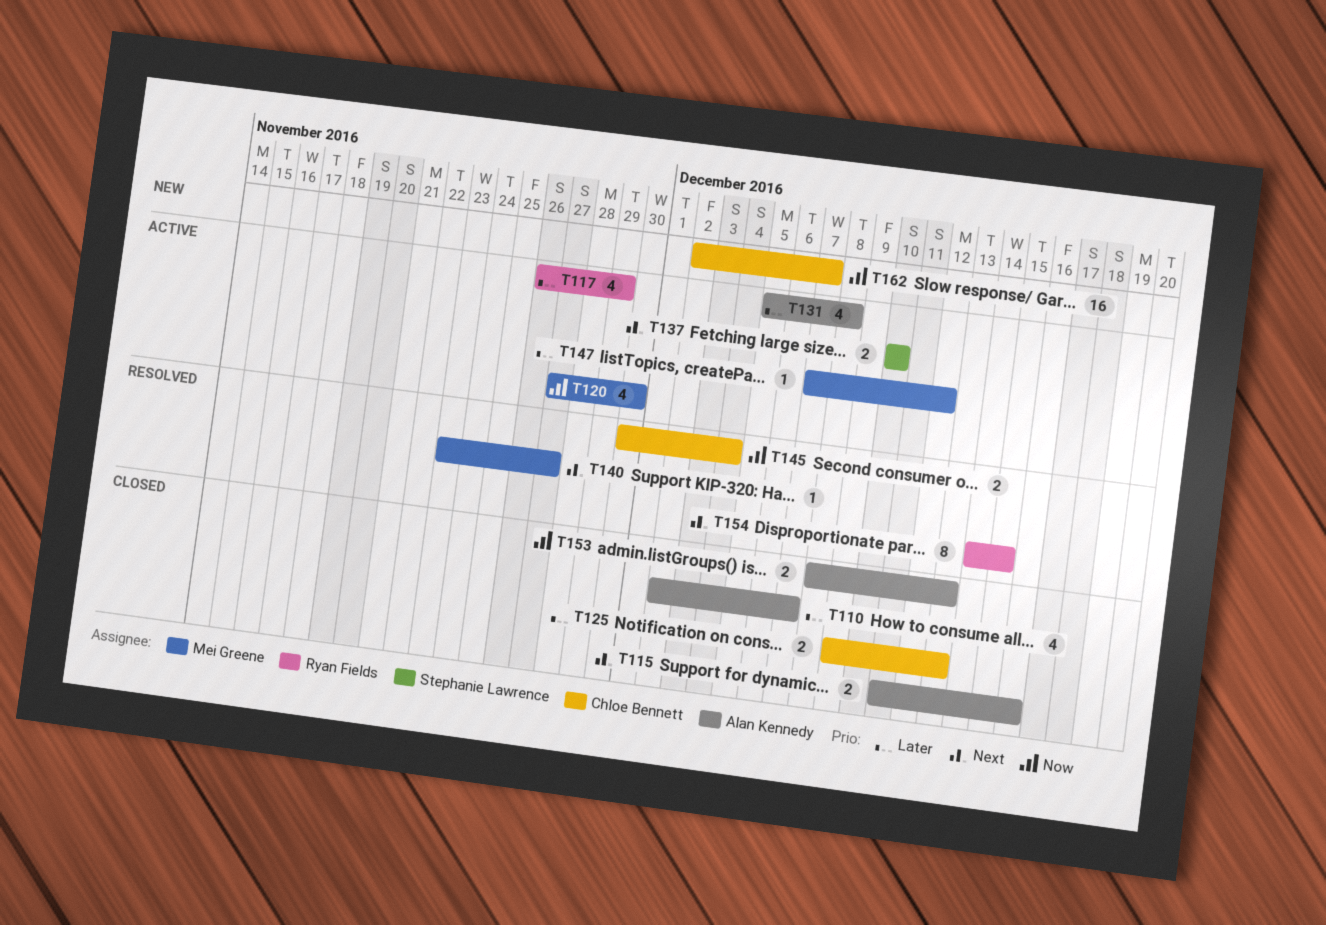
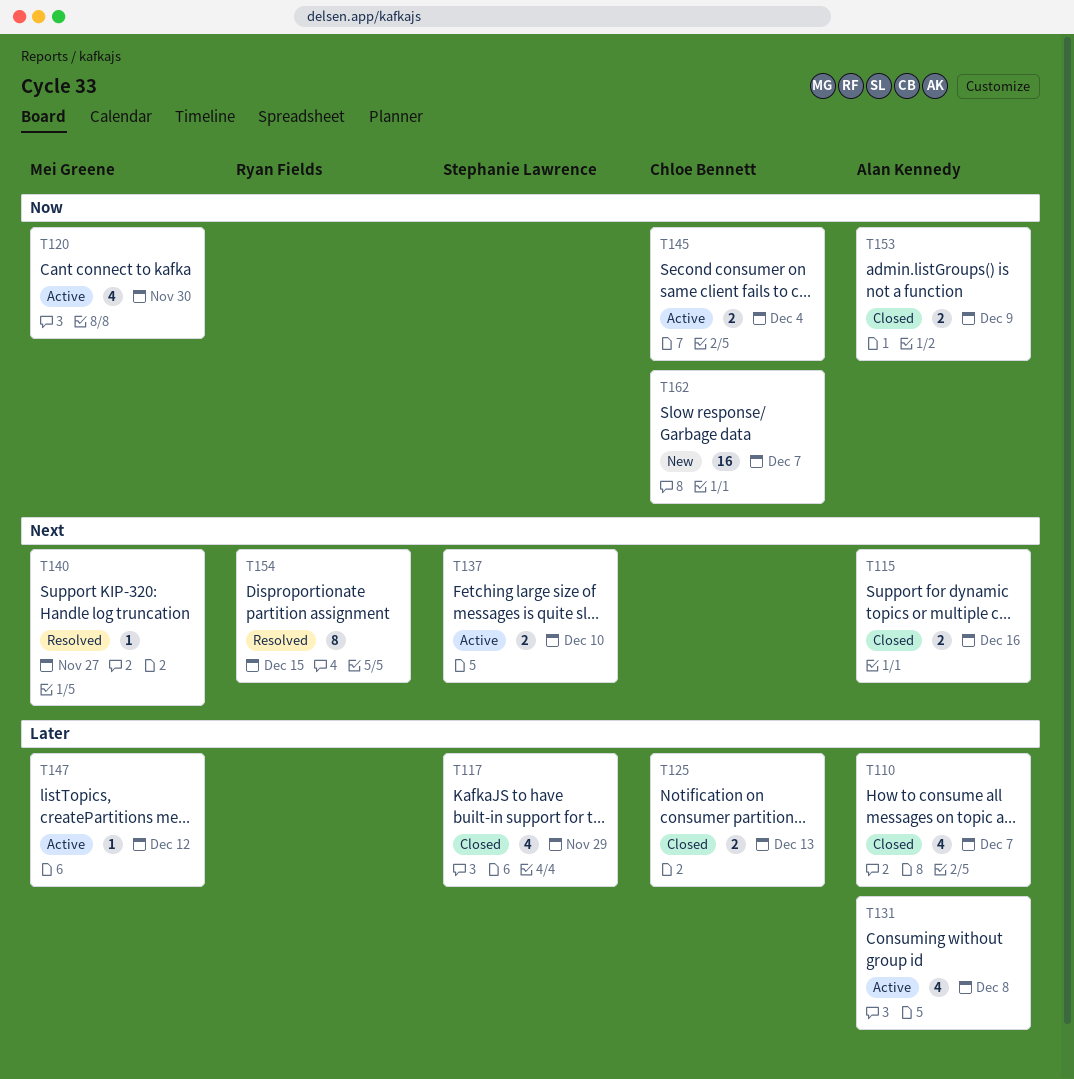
T117, status: Active -> Closed
T117, owner: Ryan Fields -> Stephanie Lawrence
T145, status: Resolved -> Active
T153, due: Dec 13 -> Dec 9

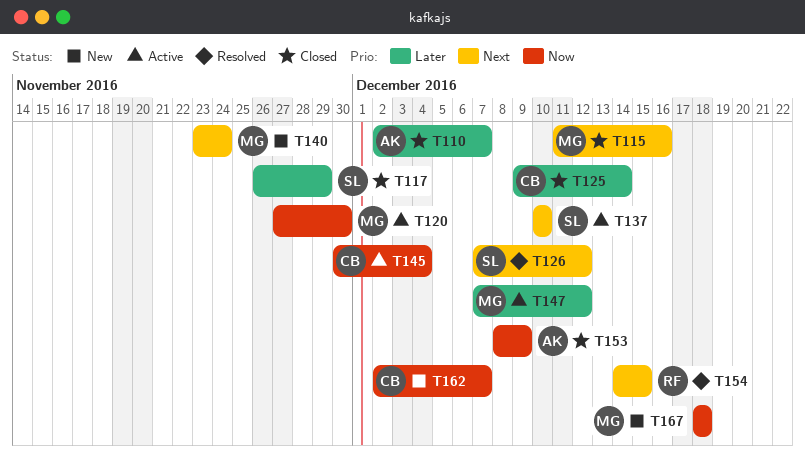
T115, owner: Alan Kennedy -> Mei Greene
T125, due: Dec 13 -> Dec 14
T126: none -> present
T131: present -> none
T140, status: Resolved -> New
T140, due: Nov 27 -> Nov 24
T167: none -> present

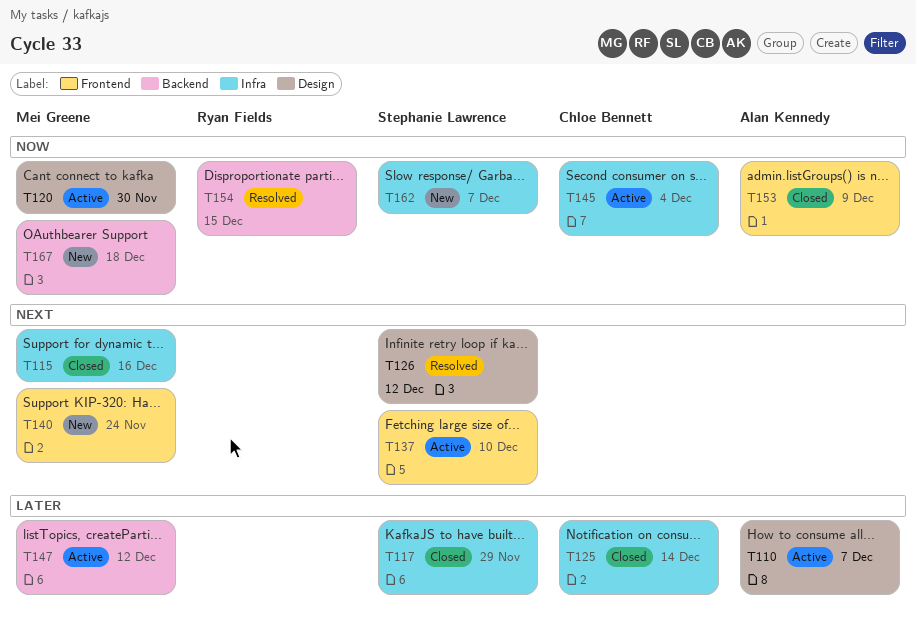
T110, status: Closed -> Active
T154, priority: Next -> Now
T162, owner: Chloe Bennett -> Stephanie Lawrence

